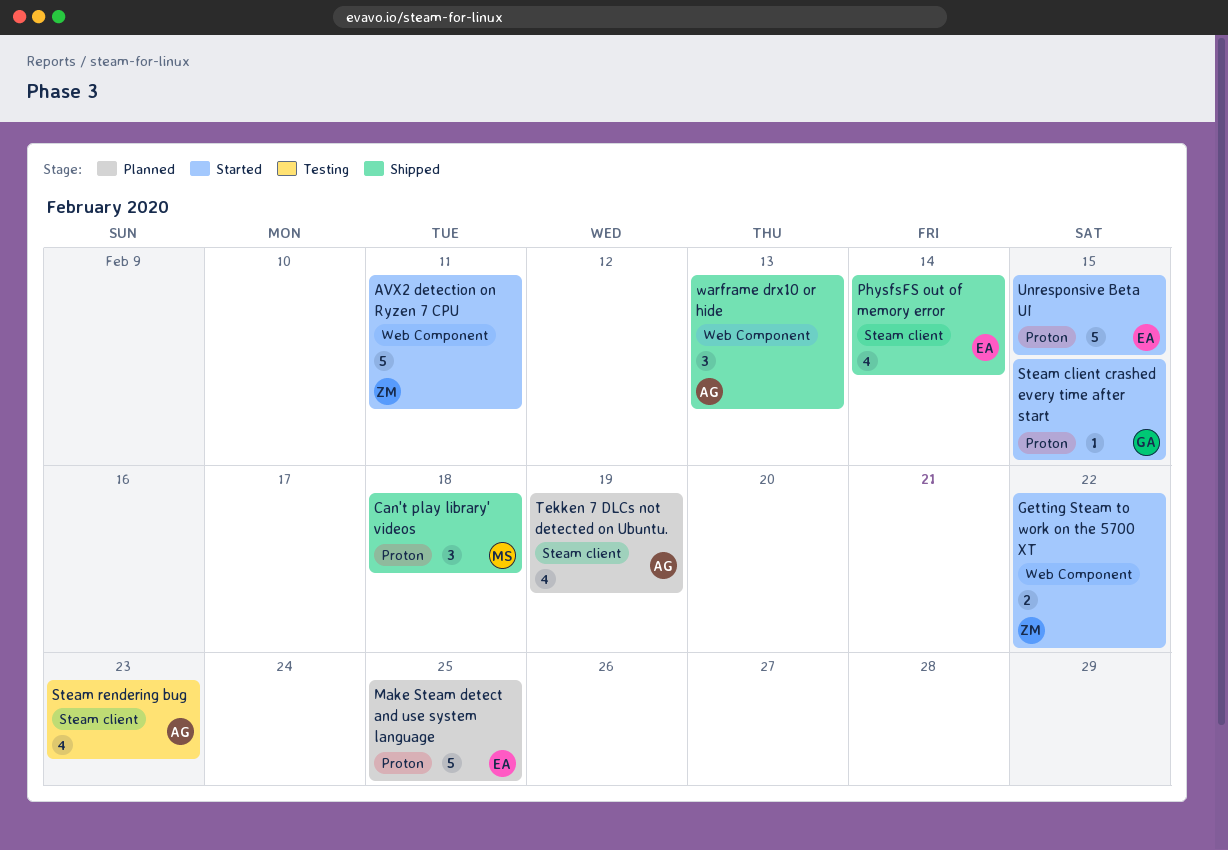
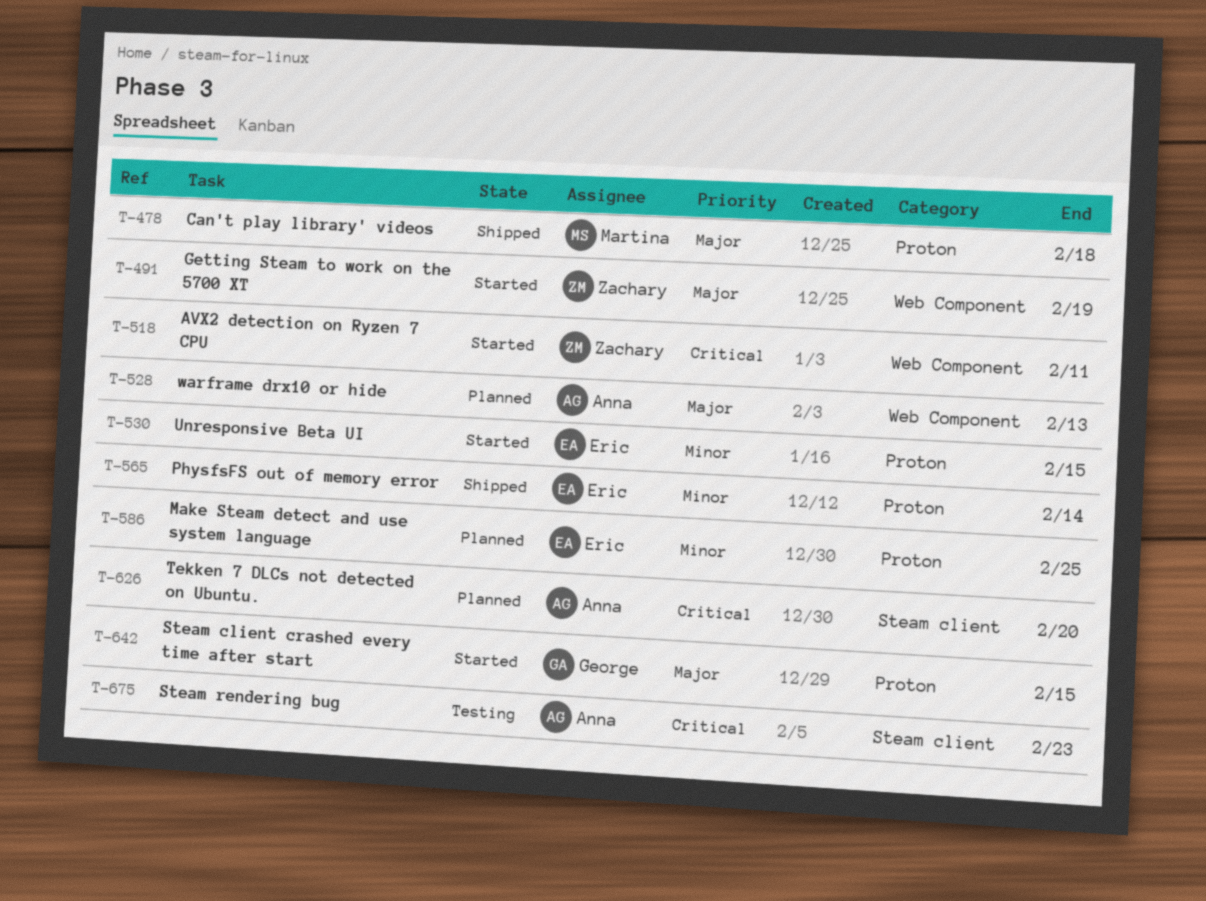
Getting Steam to work on the 5700 XT, due: Feb 22 -> Feb 19
PhysfsFS out of memory error, label: Steam client -> Proton
Tekken 7 DLCs not detected on Ubuntu., due: Feb 19 -> Feb 20
warframe drx10 or hide, status: Shipped -> Planned

